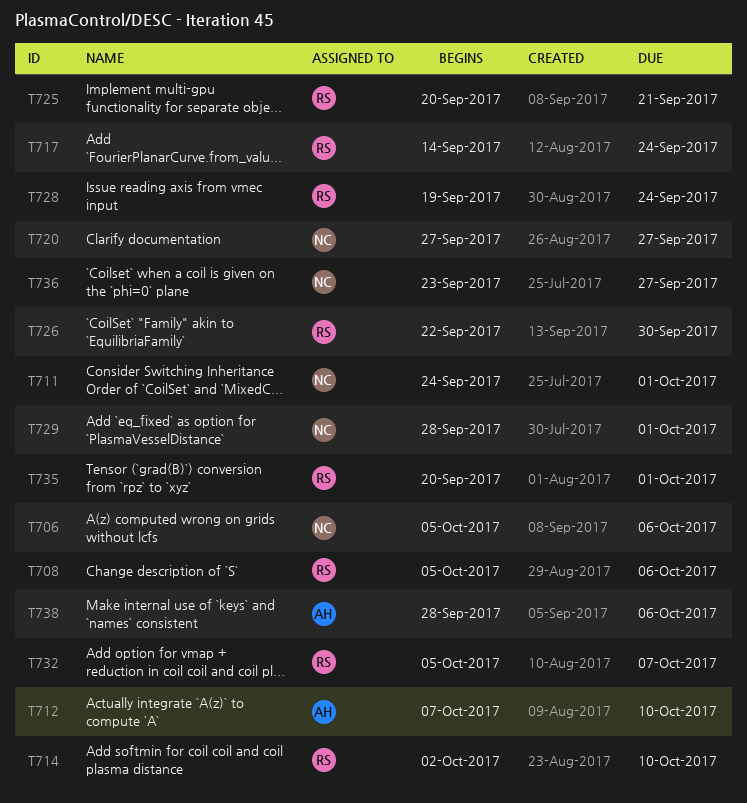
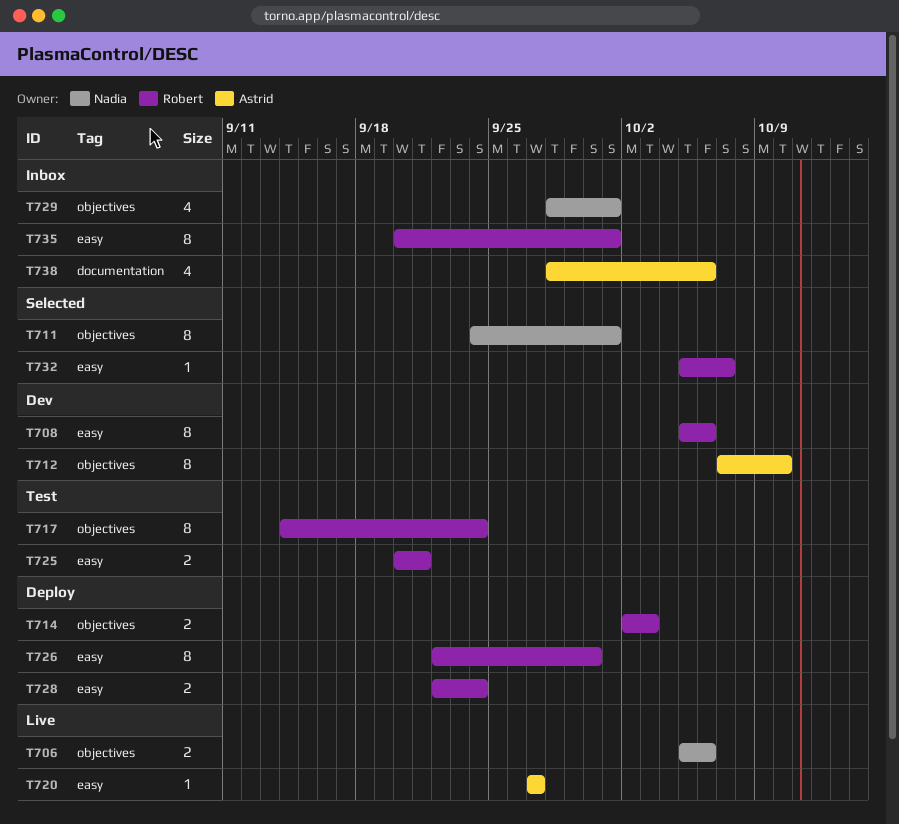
T714, due: Oct 10 -> Oct 3
T720, owner: Nadia -> Astrid
T728, start: Sep 19 -> Sep 22
T736: present -> none

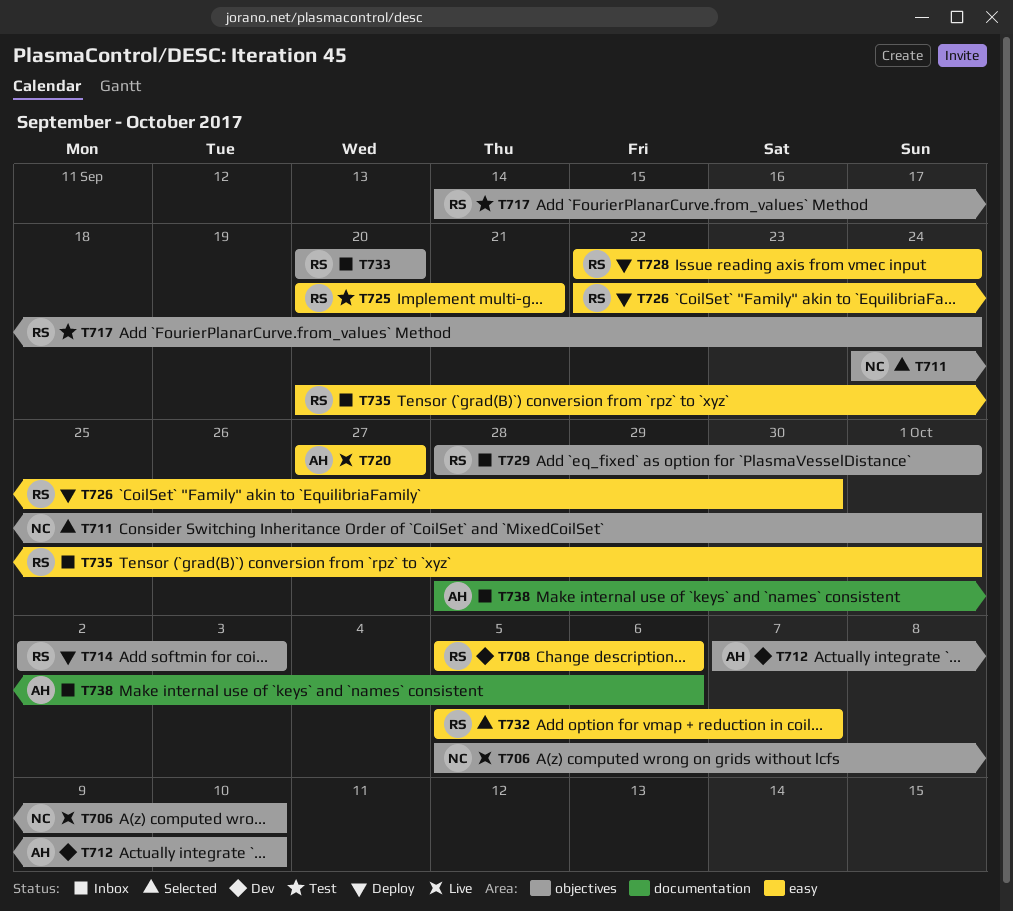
T706, due: Oct 6 -> Oct 10
T729, owner: Nadia -> Robert
T733: none -> present

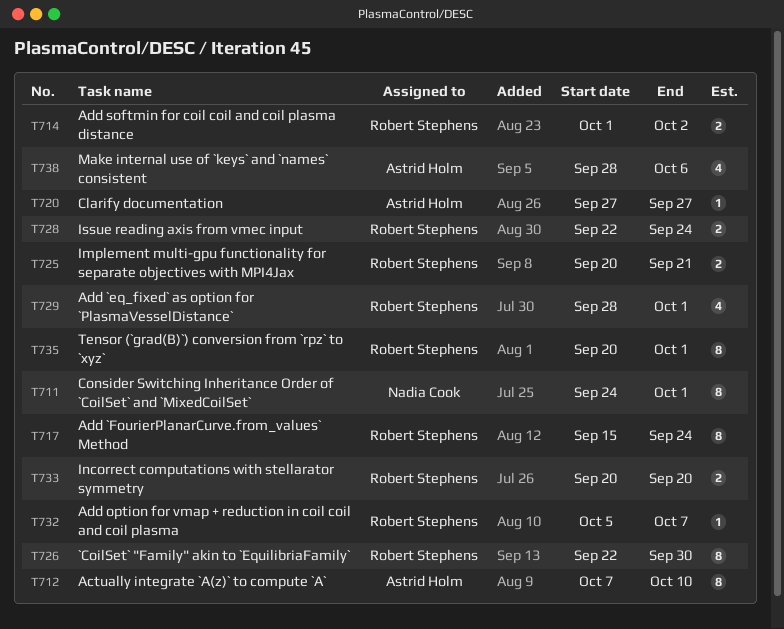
T706: present -> none
T708: present -> none
T714, start: Oct 2 -> Oct 1
T714, due: Oct 3 -> Oct 2
T717, start: Sep 14 -> Sep 15

